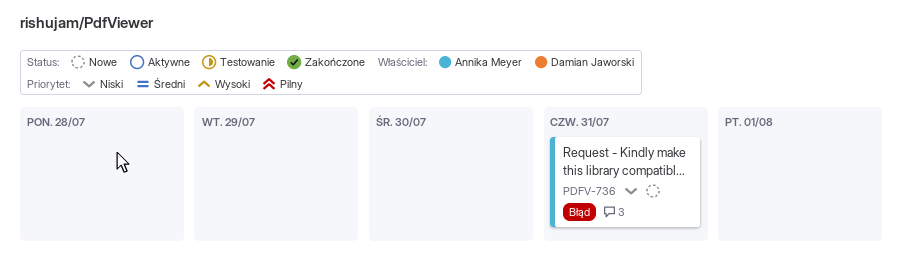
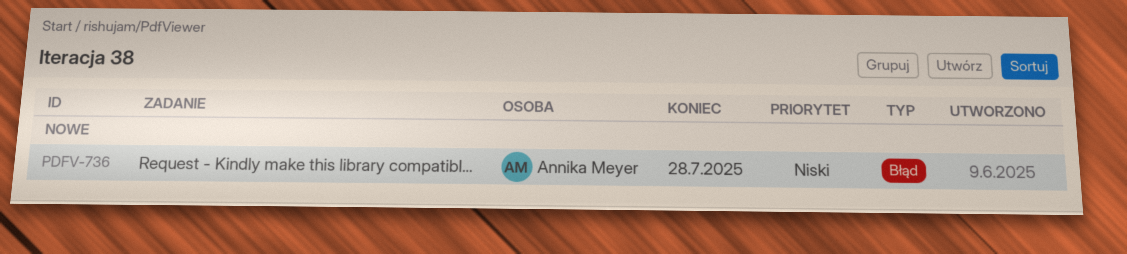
PDFV-736, due: Jul 31 -> Jul 28

